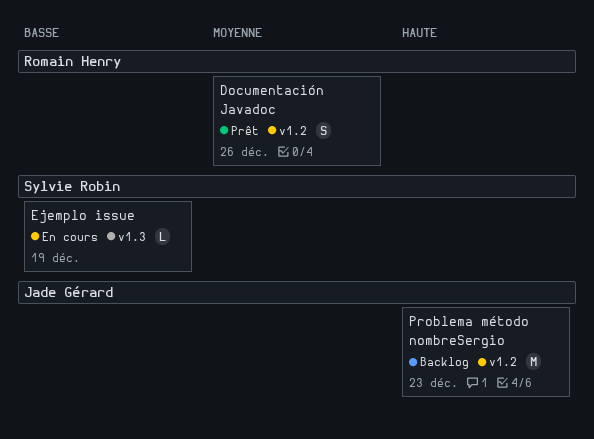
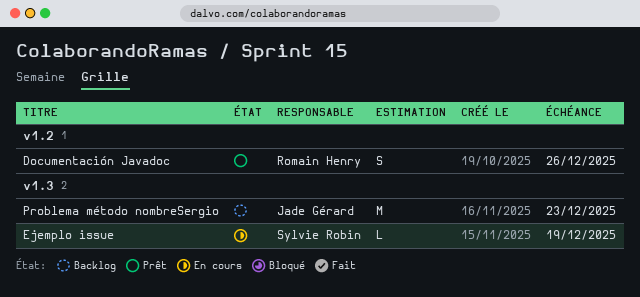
Problema método nombreSergio, label: v1.2 -> v1.3

